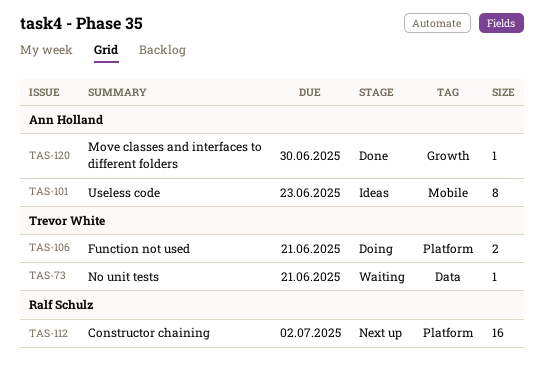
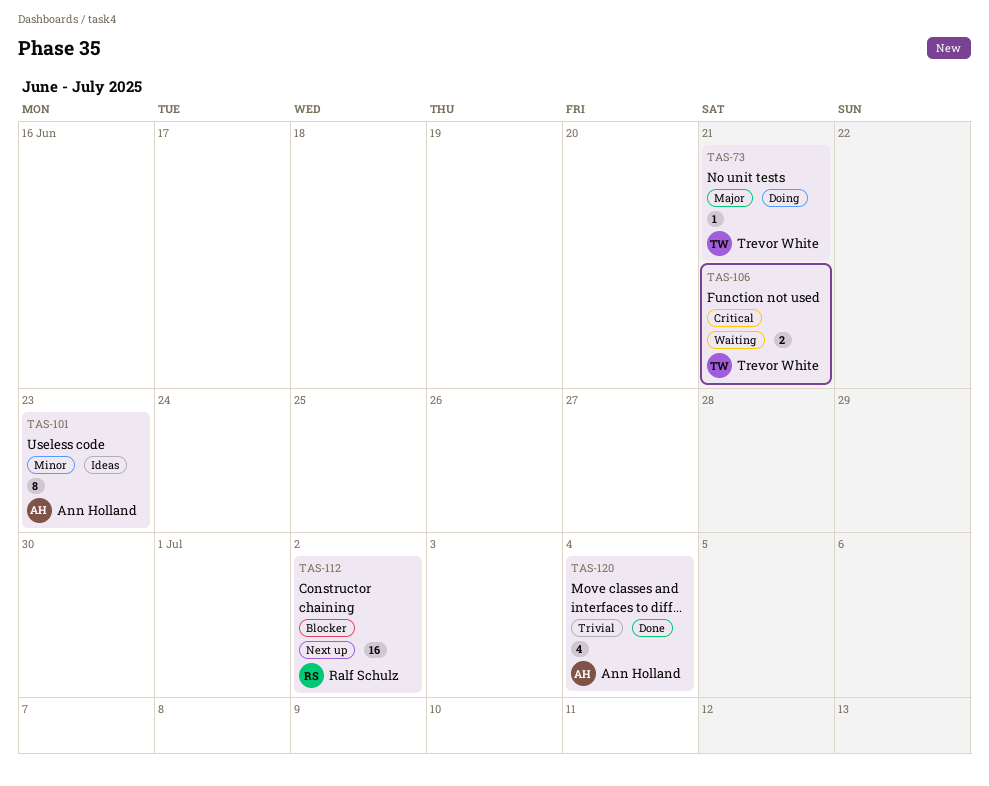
TAS-73, status: Waiting -> Doing
TAS-106, status: Doing -> Waiting
TAS-120, estimate: 1 -> 4
TAS-120, due: Jun 30 -> Jul 4

